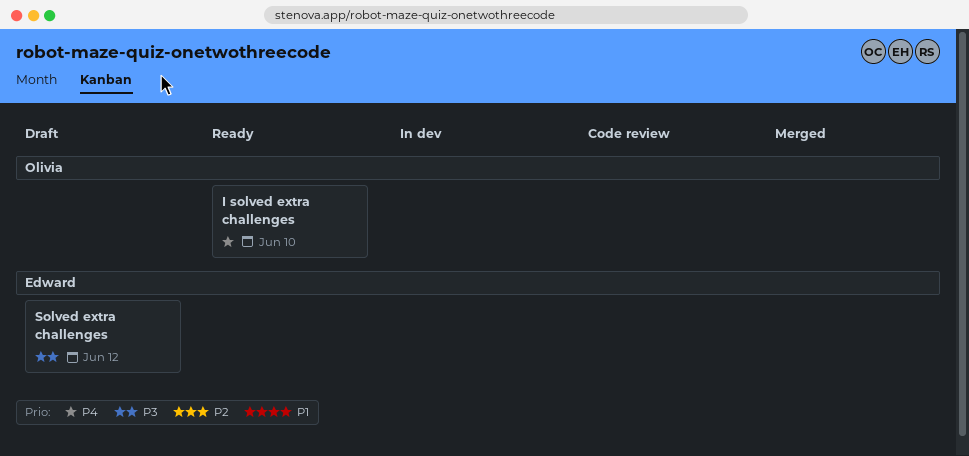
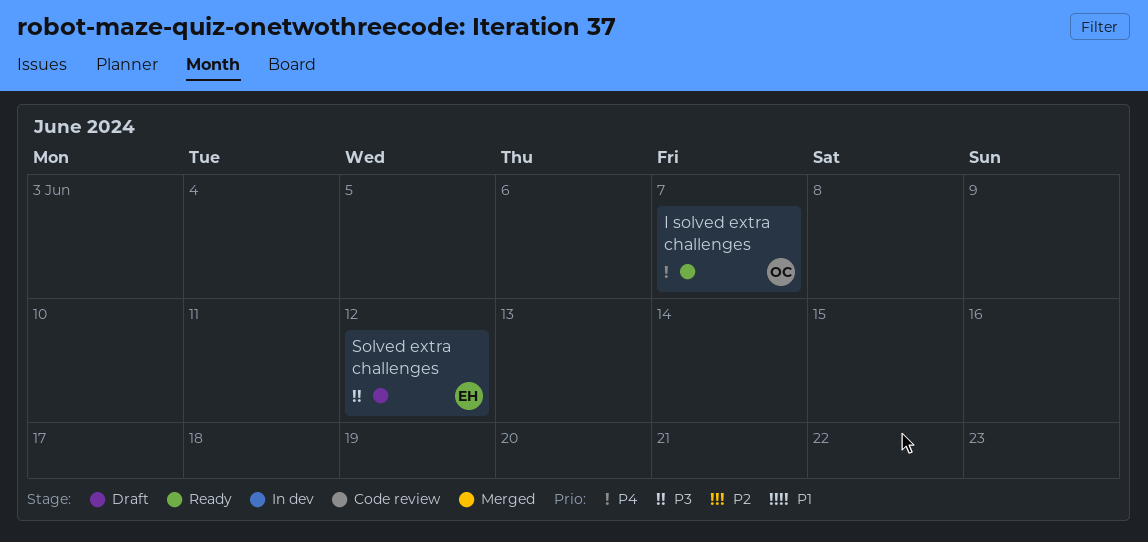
I solved extra challenges, due: Jun 10 -> Jun 7

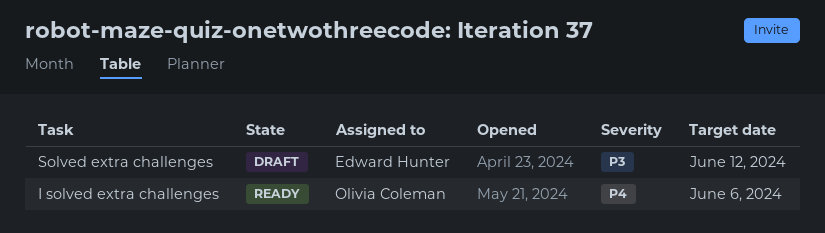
I solved extra challenges, due: Jun 7 -> Jun 6

